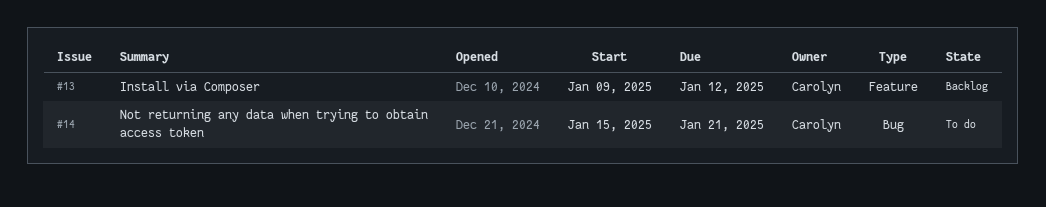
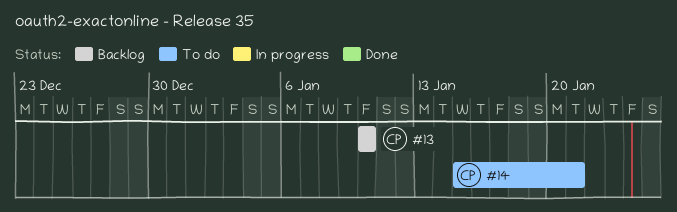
#13, start: Jan 9 -> Jan 10
#13, due: Jan 12 -> Jan 10

